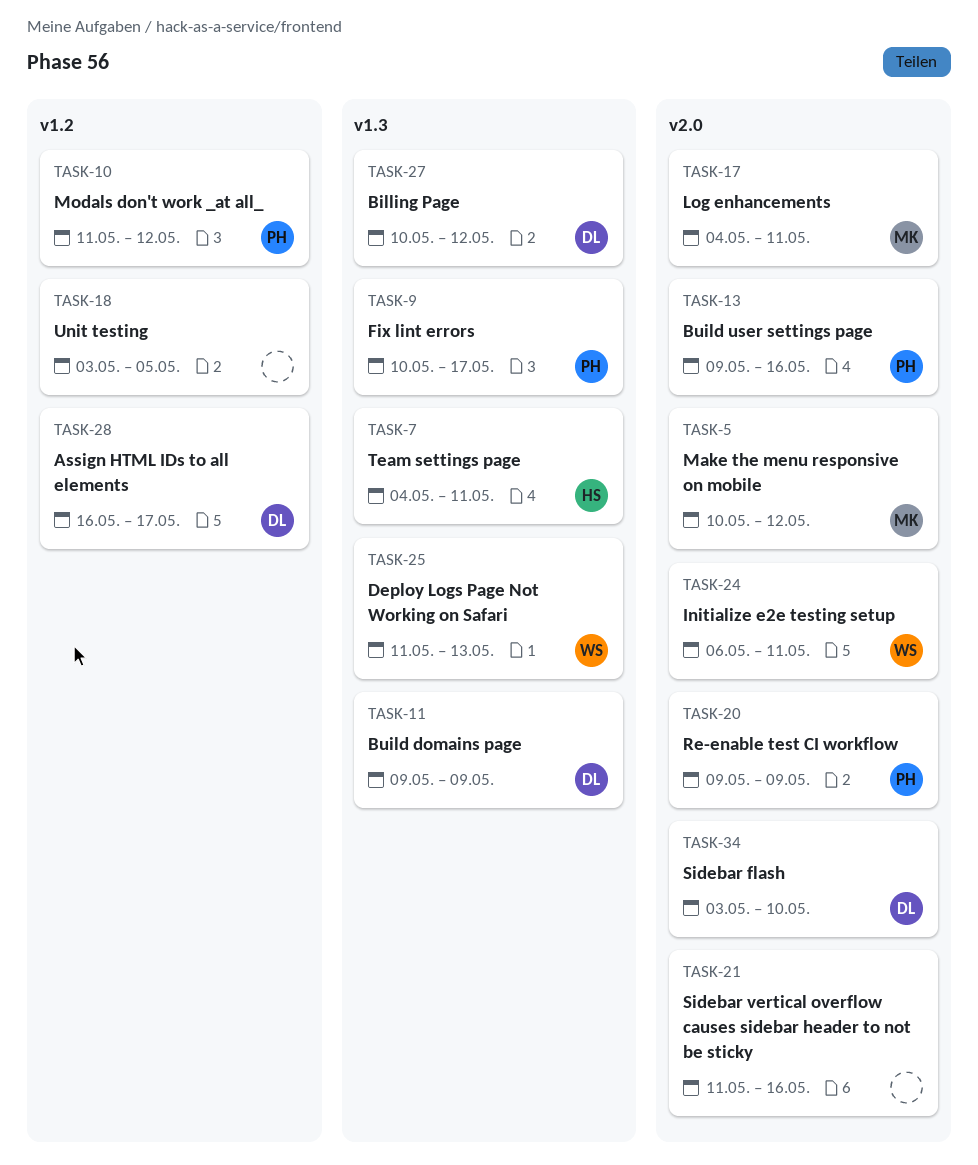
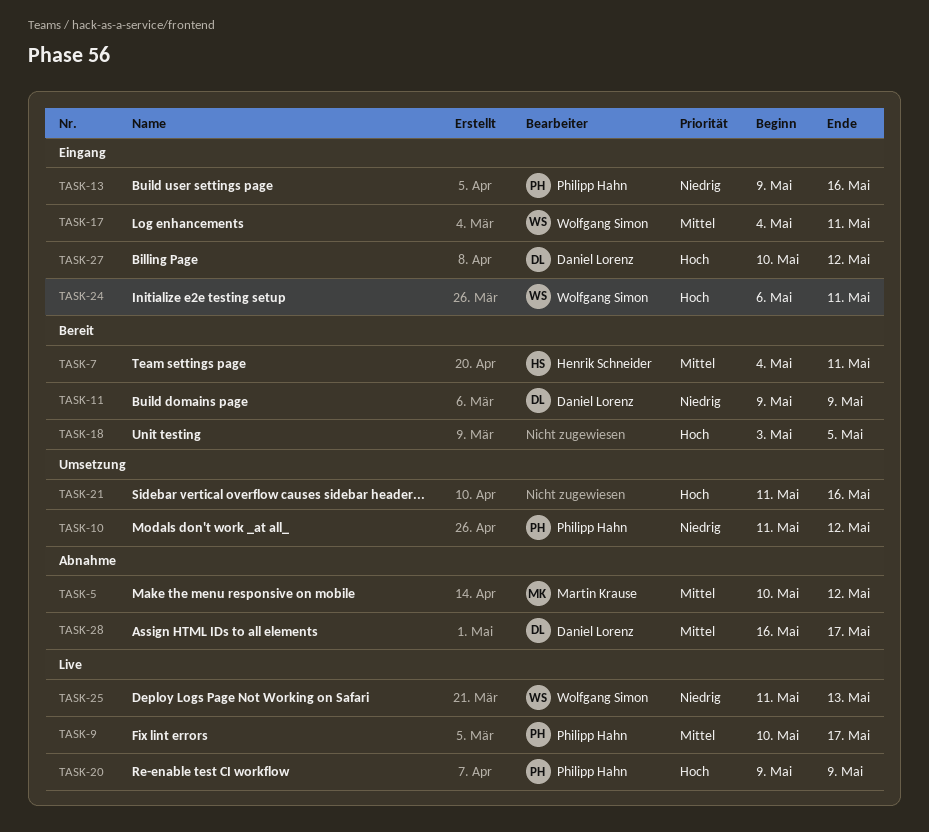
TASK-17, owner: Martin Krause -> Wolfgang Simon
TASK-34: present -> none

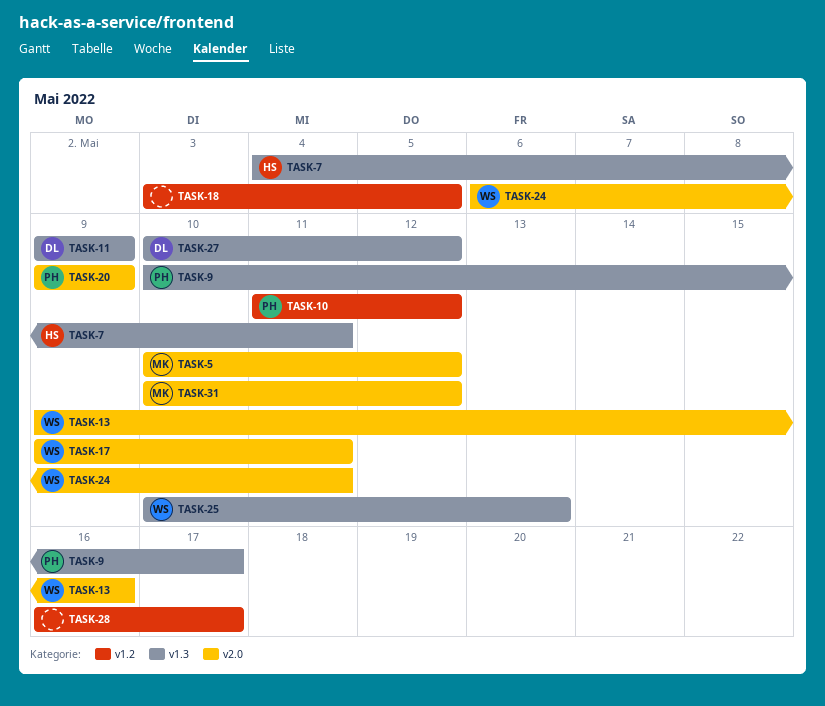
TASK-13, owner: Philipp Hahn -> Wolfgang Simon
TASK-17, start: May 4 -> May 9
TASK-21: present -> none
TASK-25, start: May 11 -> May 10
TASK-28, owner: Daniel Lorenz -> none
TASK-31: none -> present

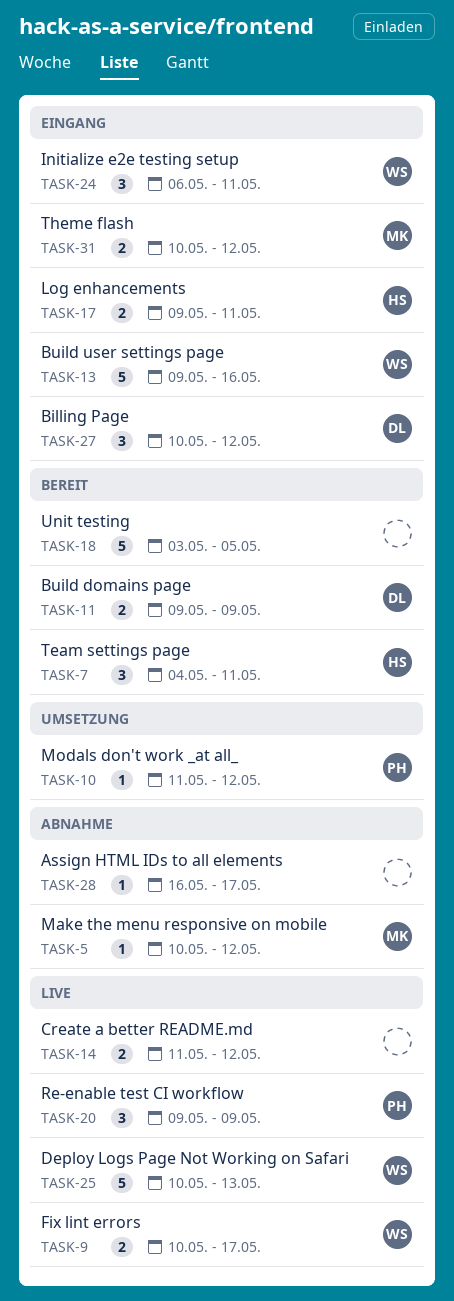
TASK-9, owner: PH -> WS
TASK-14: none -> present
TASK-17, owner: WS -> HS

